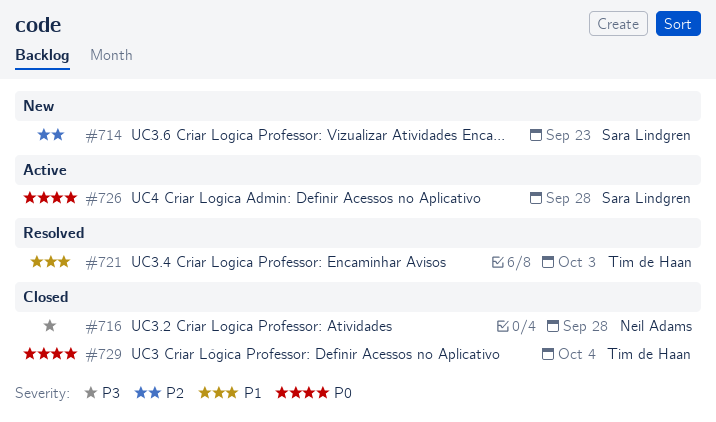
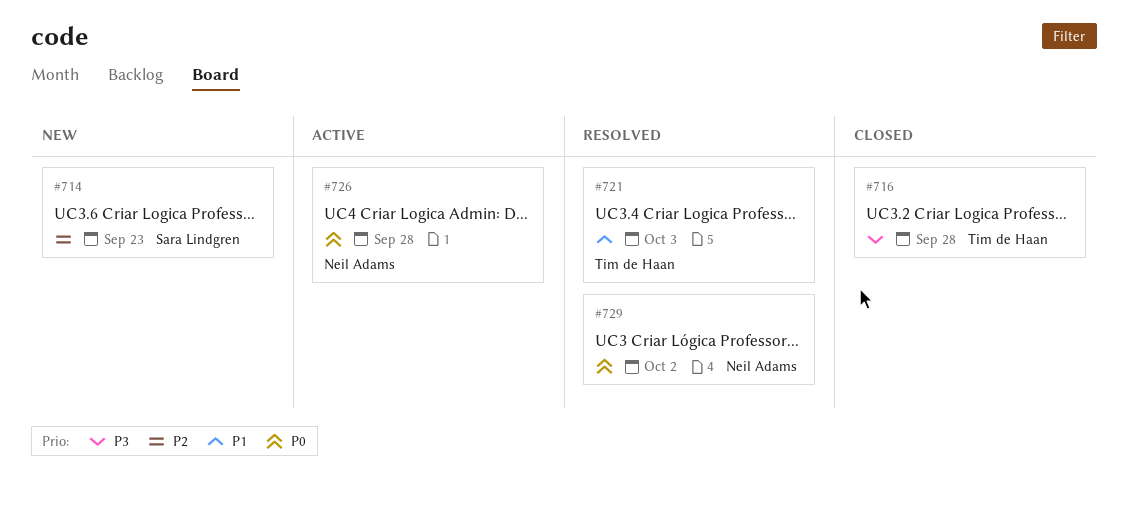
#716, owner: Neil Adams -> Tim de Haan
#726, owner: Sara Lindgren -> Neil Adams
#729, status: Closed -> Resolved
#729, owner: Tim de Haan -> Neil Adams
#729, due: Oct 4 -> Oct 2

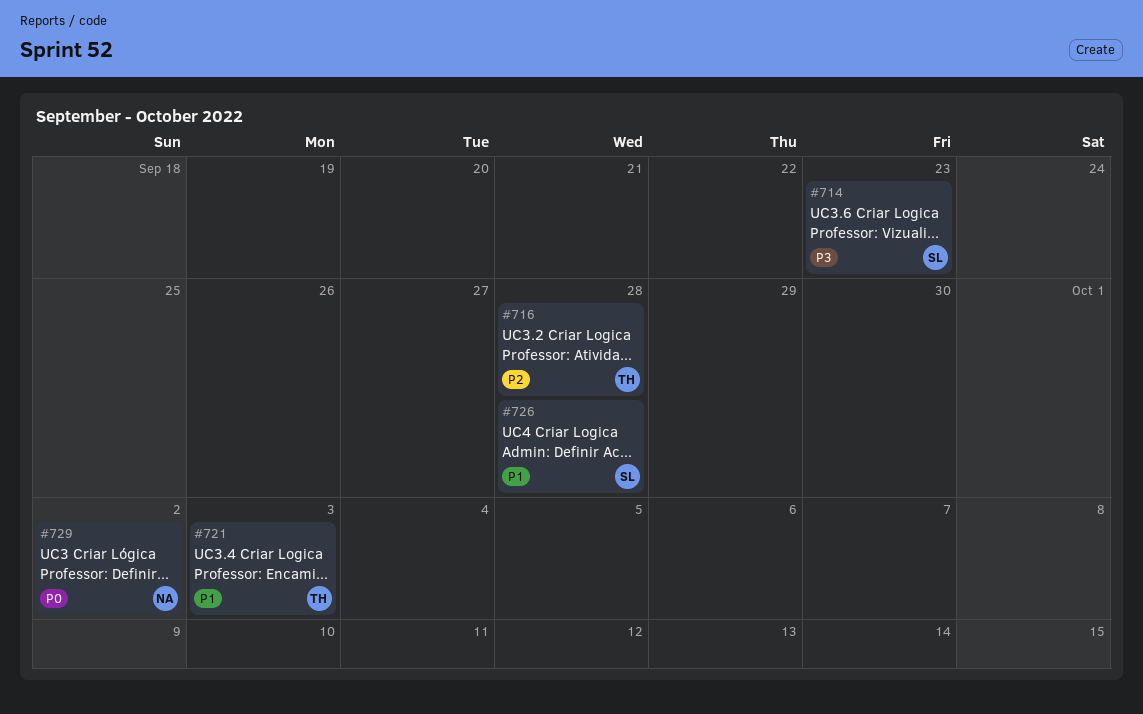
#714, priority: P2 -> P3
#716, priority: P3 -> P2
#726, owner: Neil Adams -> Sara Lindgren
#726, priority: P0 -> P1

